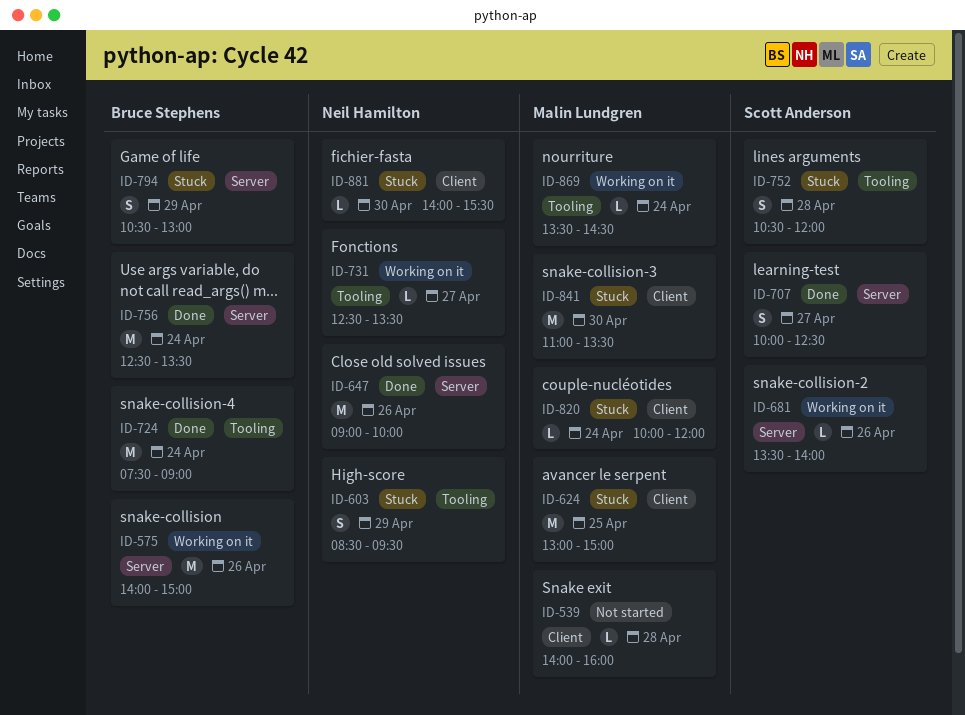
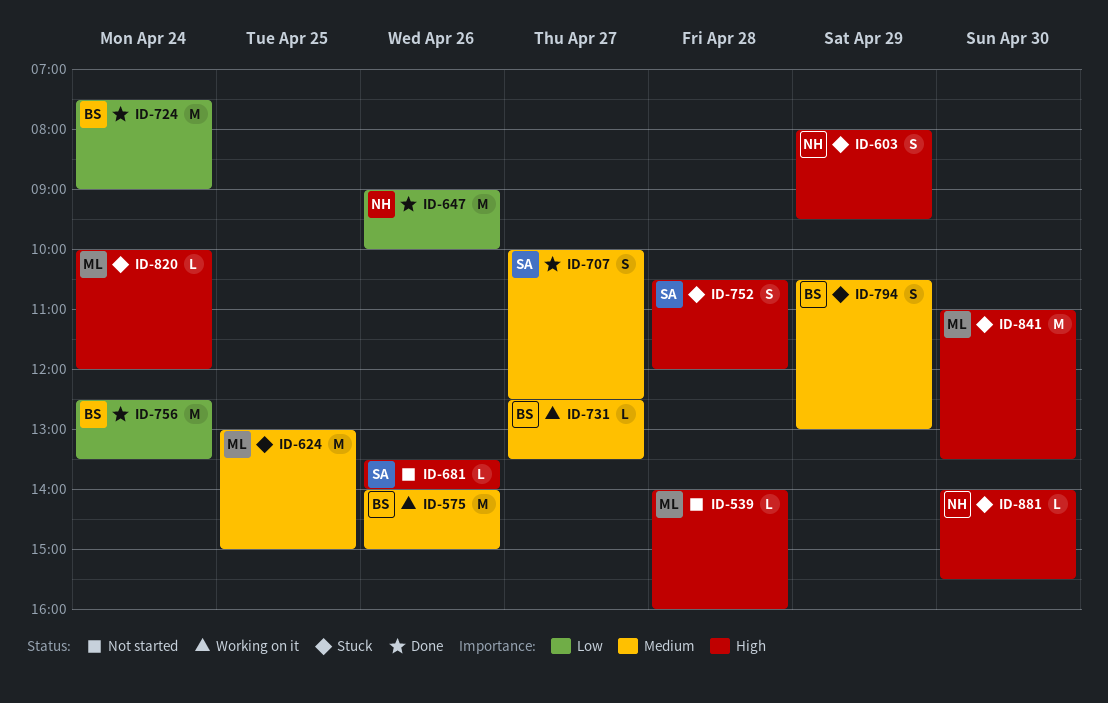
ID-603, begins: 08:30 -> 08:00
ID-681, status: Working on it -> Not started
ID-731, owner: Neil Hamilton -> Bruce Stephens
ID-869: present -> none

